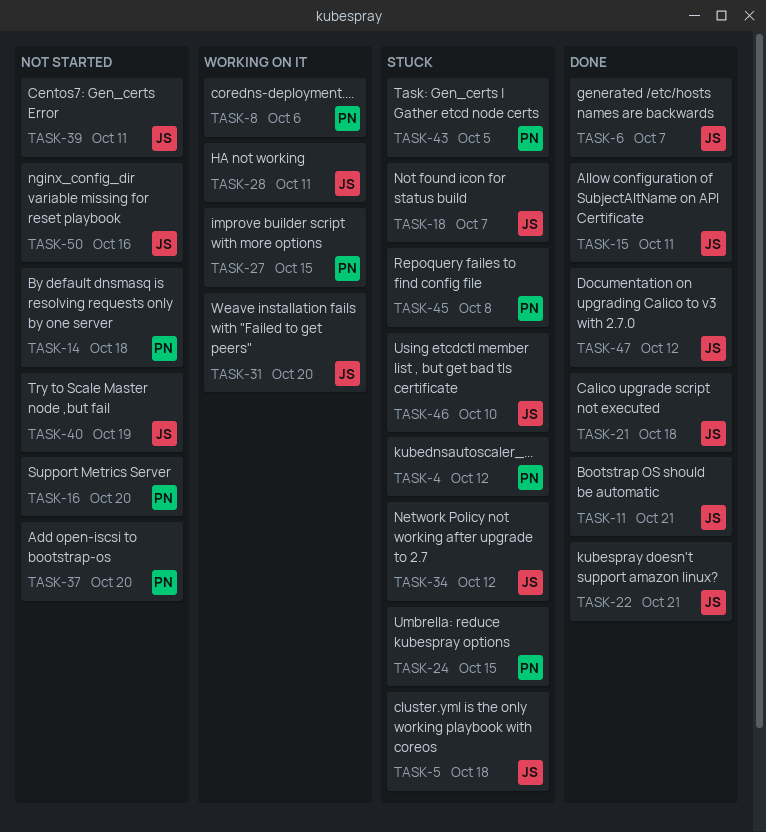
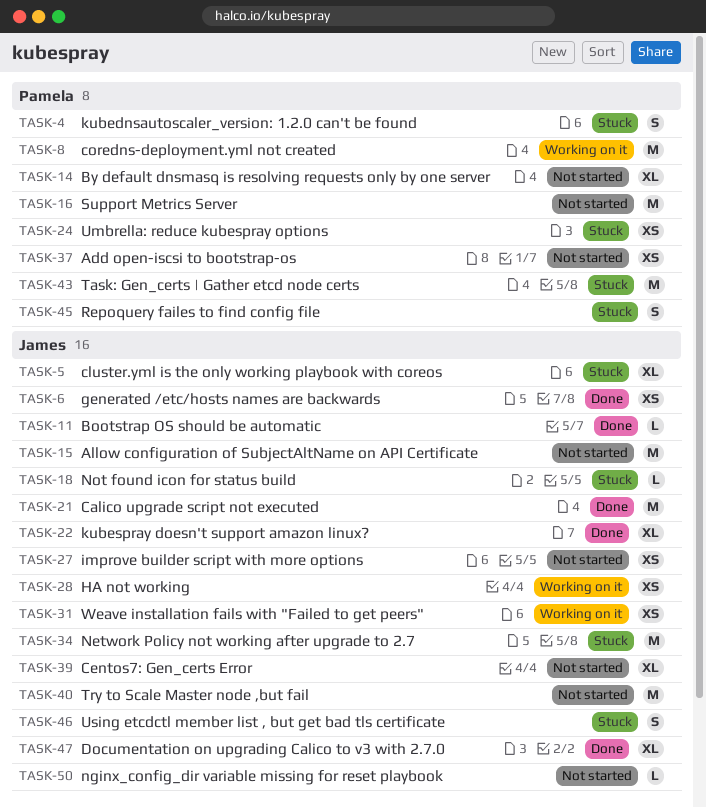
TASK-15, status: Done -> Not started
TASK-27, status: Working on it -> Not started
TASK-27, owner: Pamela -> James

